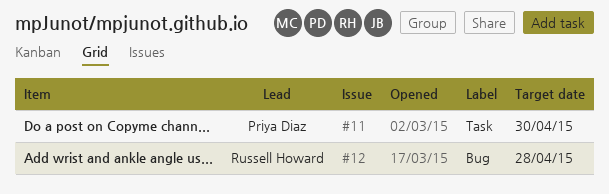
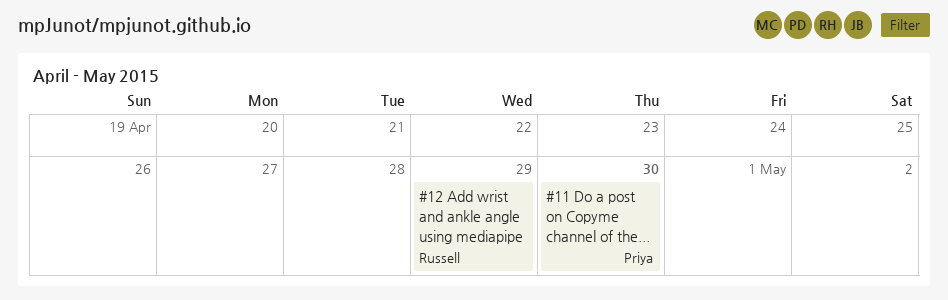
#12, due: Apr 28 -> Apr 29

